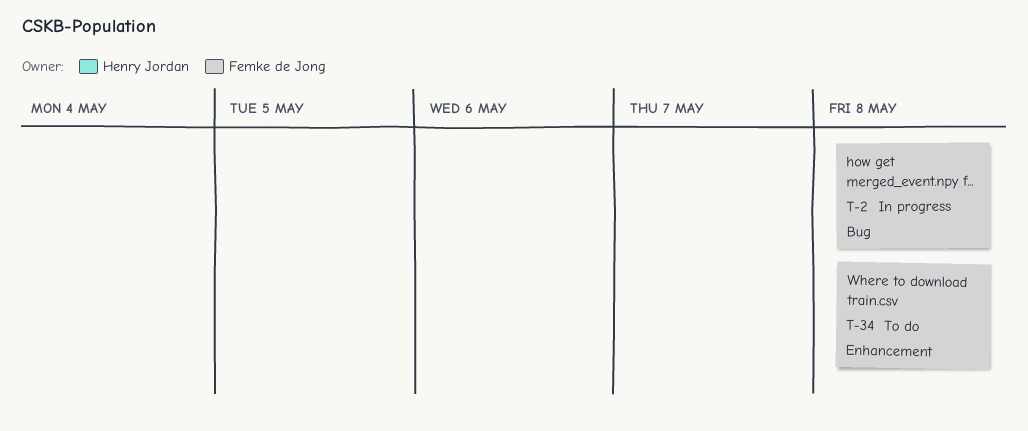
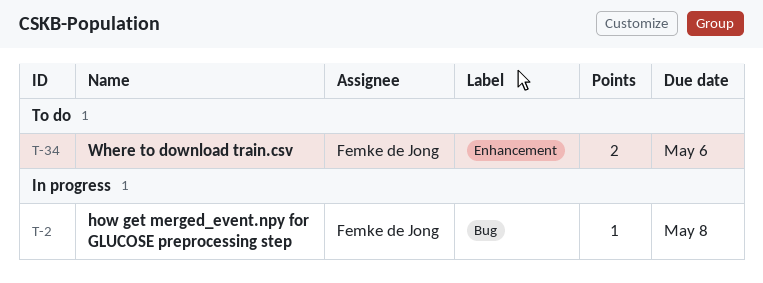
T-34, due: May 8 -> May 6

